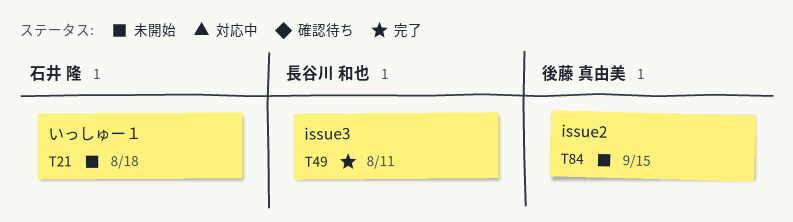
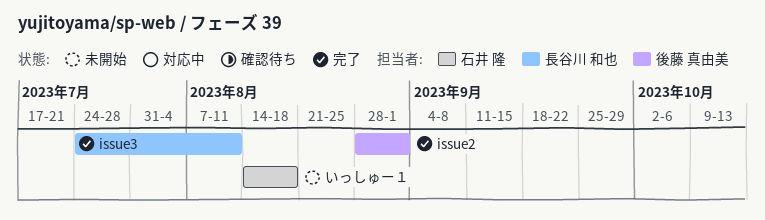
issue2, status: 未開始 -> 完了
issue2, due: Sep 15 -> Sep 1

